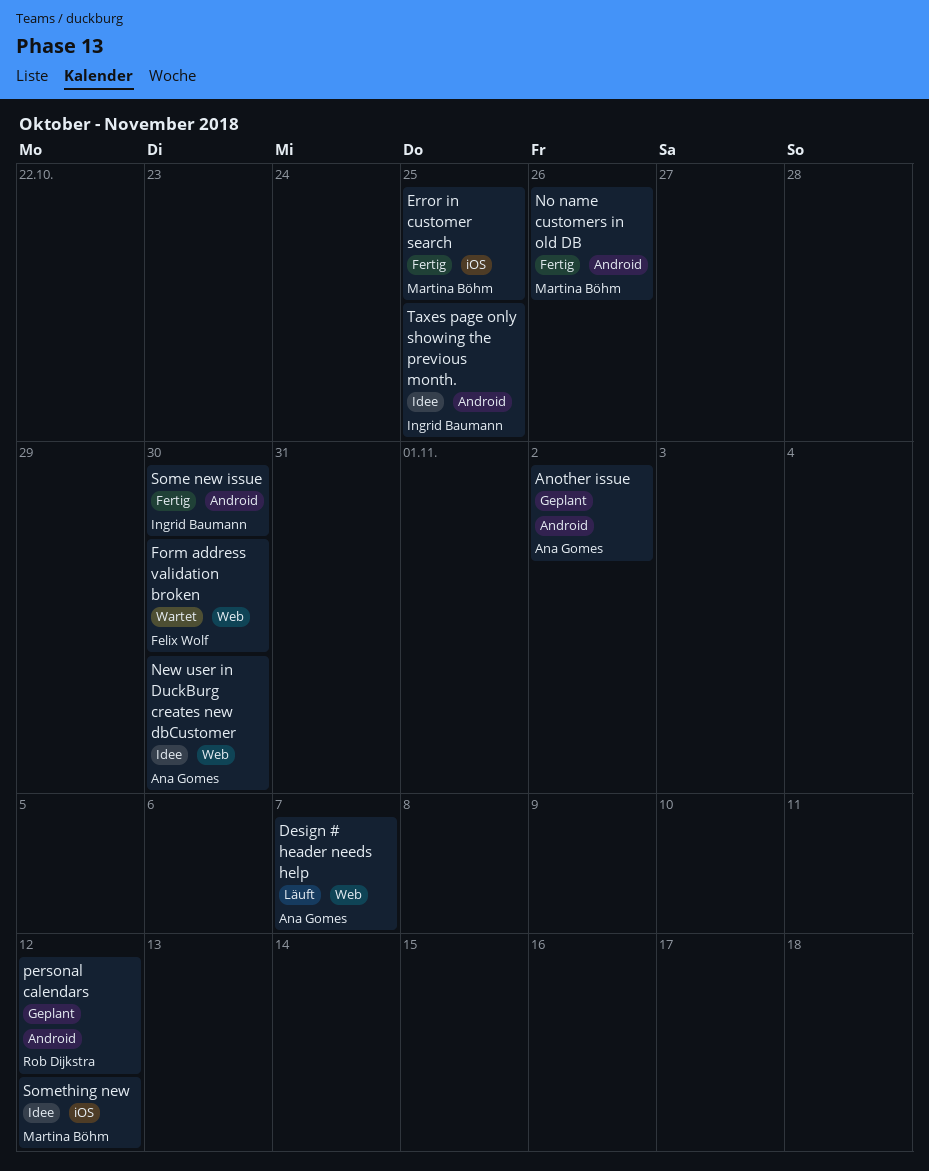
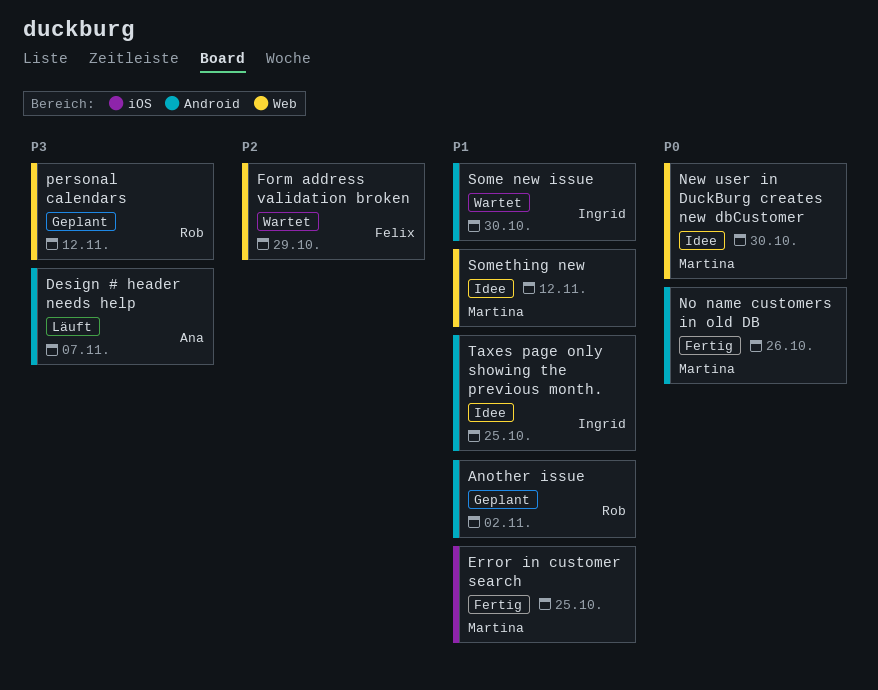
Another issue, owner: Ana Gomes -> Rob Dijkstra
Design # header needs help, label: Web -> Android
Form address validation broken, due: Oct 30 -> Oct 29
New user in DuckBurg creates new dbCustomer, owner: Ana Gomes -> Martina Böhm
personal calendars, label: Android -> Web
Some new issue, status: Fertig -> Wartet
Something new, label: iOS -> Web

